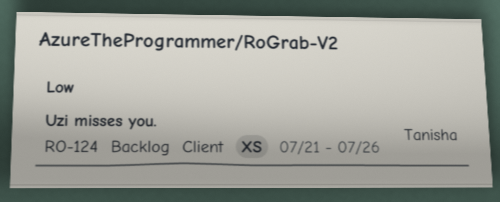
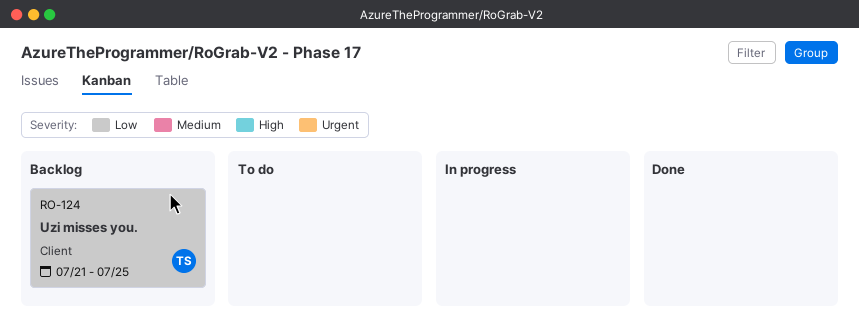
RO-124, due: Jul 26 -> Jul 25

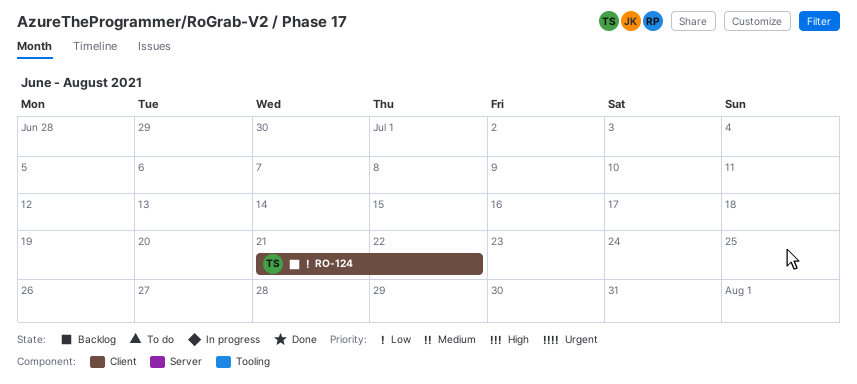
RO-124, due: Jul 25 -> Jul 22

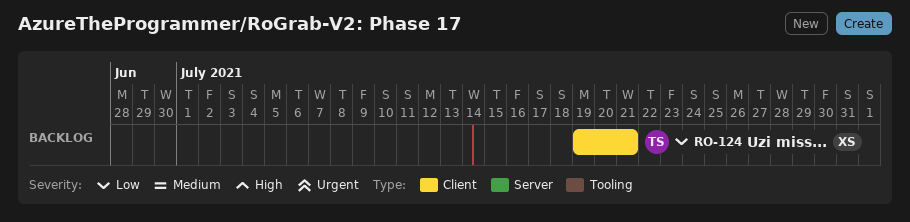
RO-124, start: Jul 21 -> Jul 19
RO-124, due: Jul 22 -> Jul 21

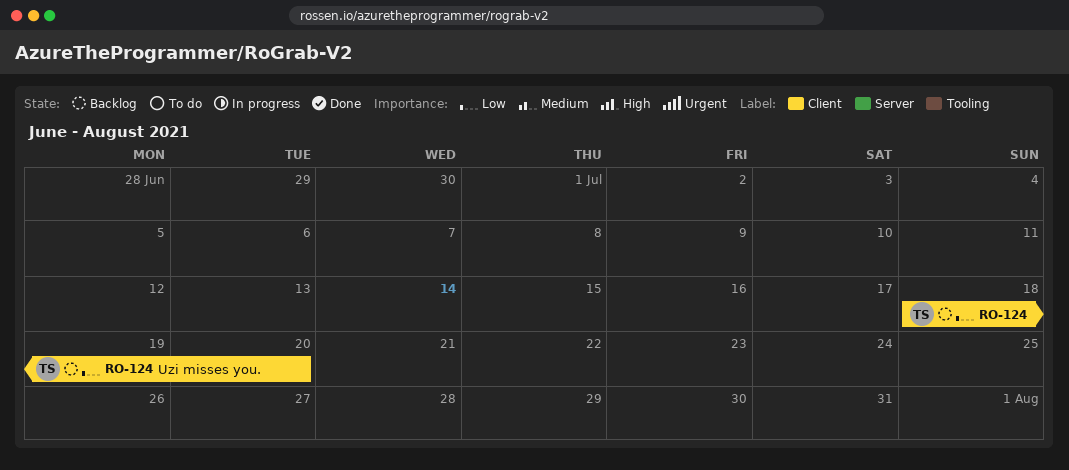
RO-124, start: Jul 19 -> Jul 18
RO-124, due: Jul 21 -> Jul 20

